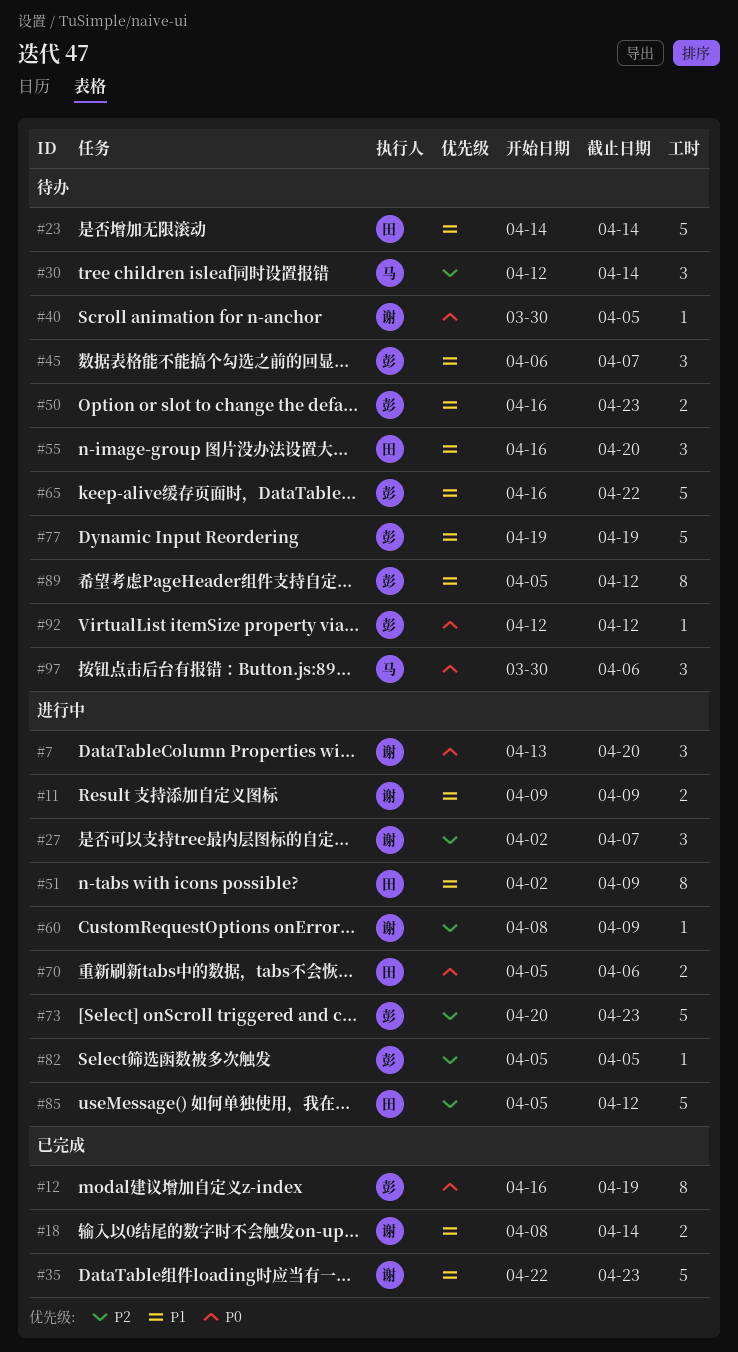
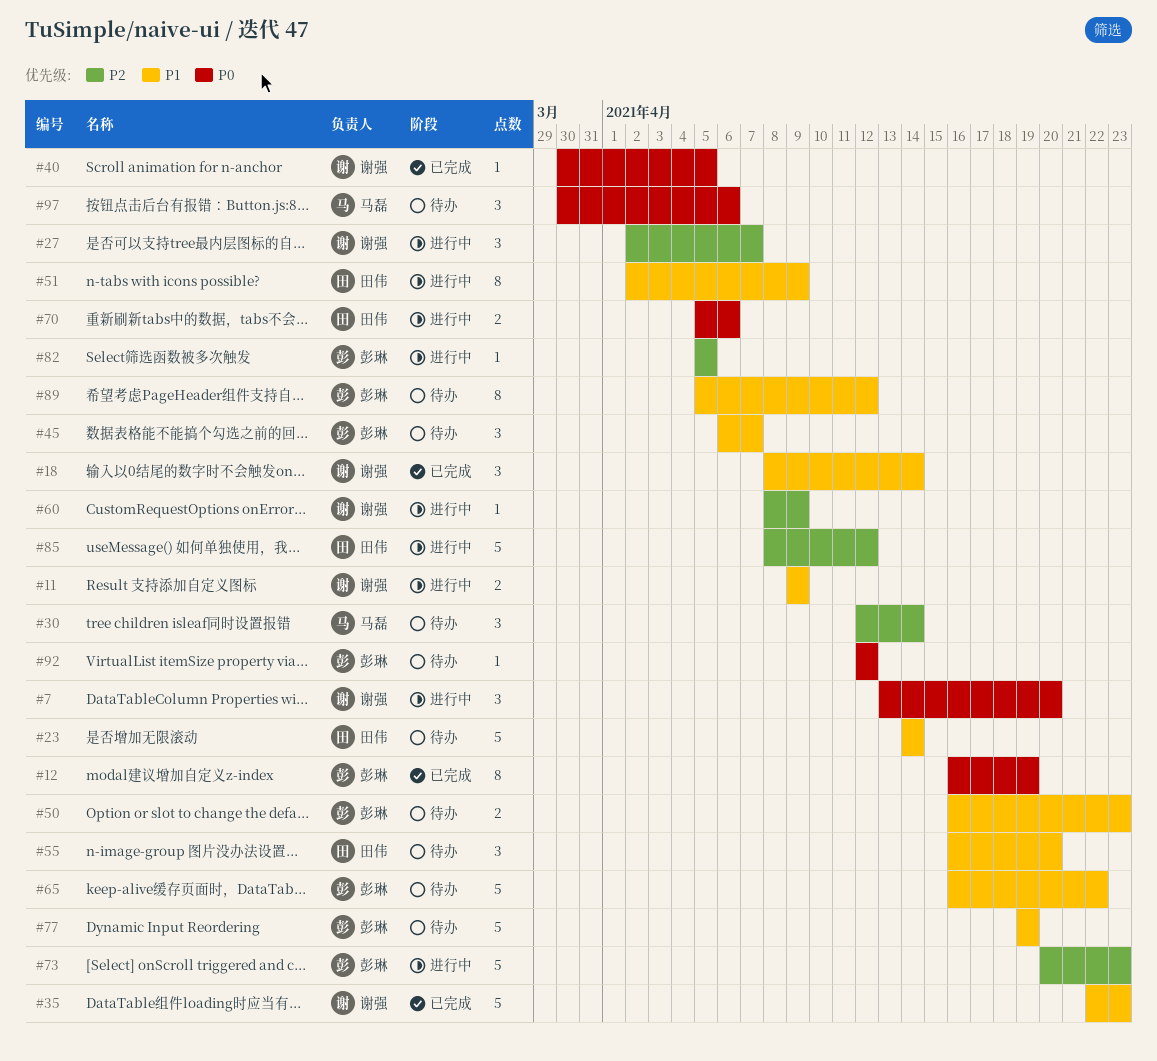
#18, estimate: 2 -> 3
#40, status: 待办 -> 已完成
#85, start: Apr 5 -> Apr 8

